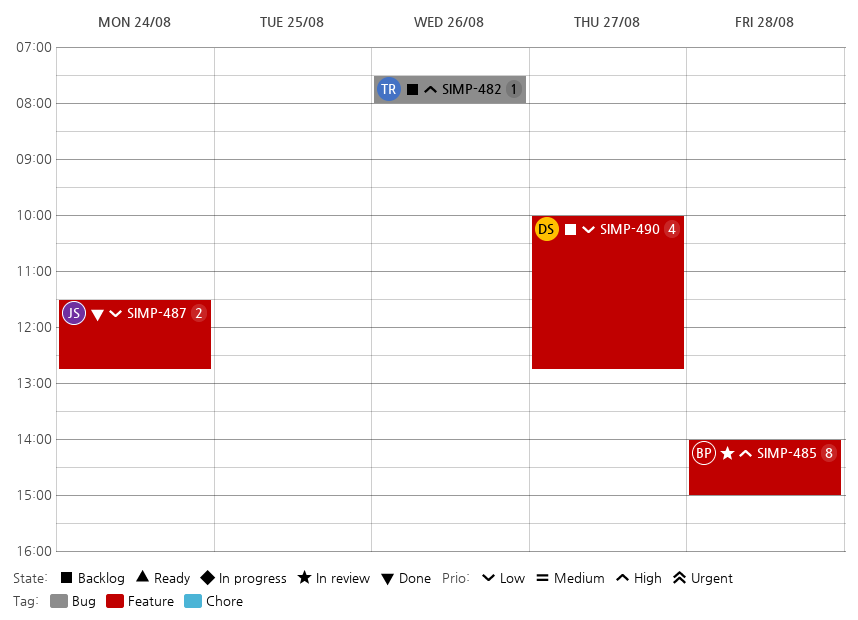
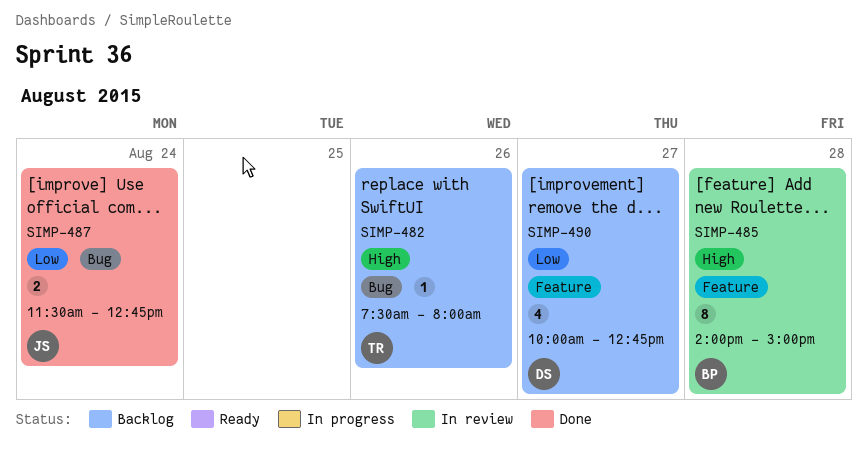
SIMP-487, label: Feature -> Bug

